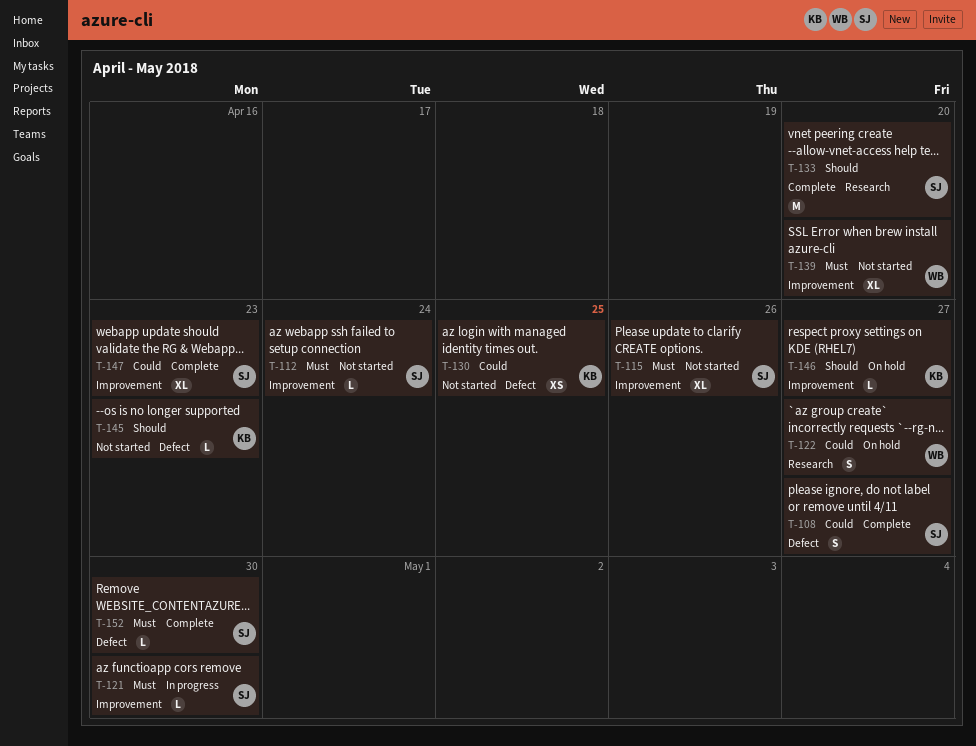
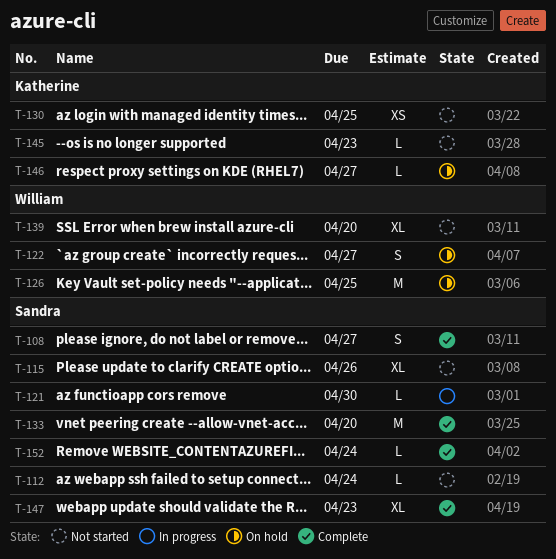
T-126: none -> present
T-152, due: Apr 30 -> Apr 24

